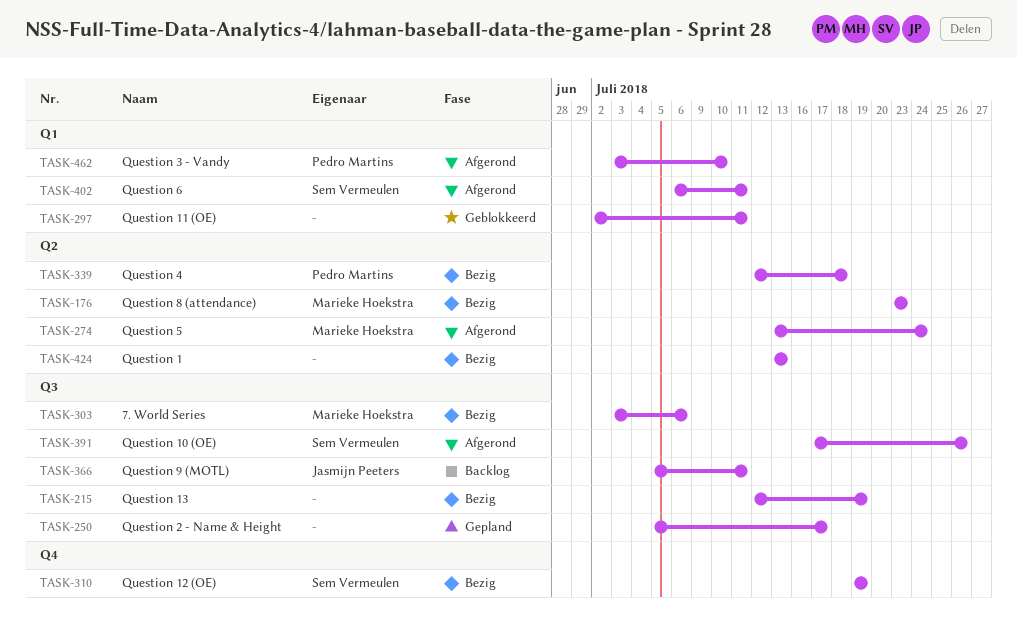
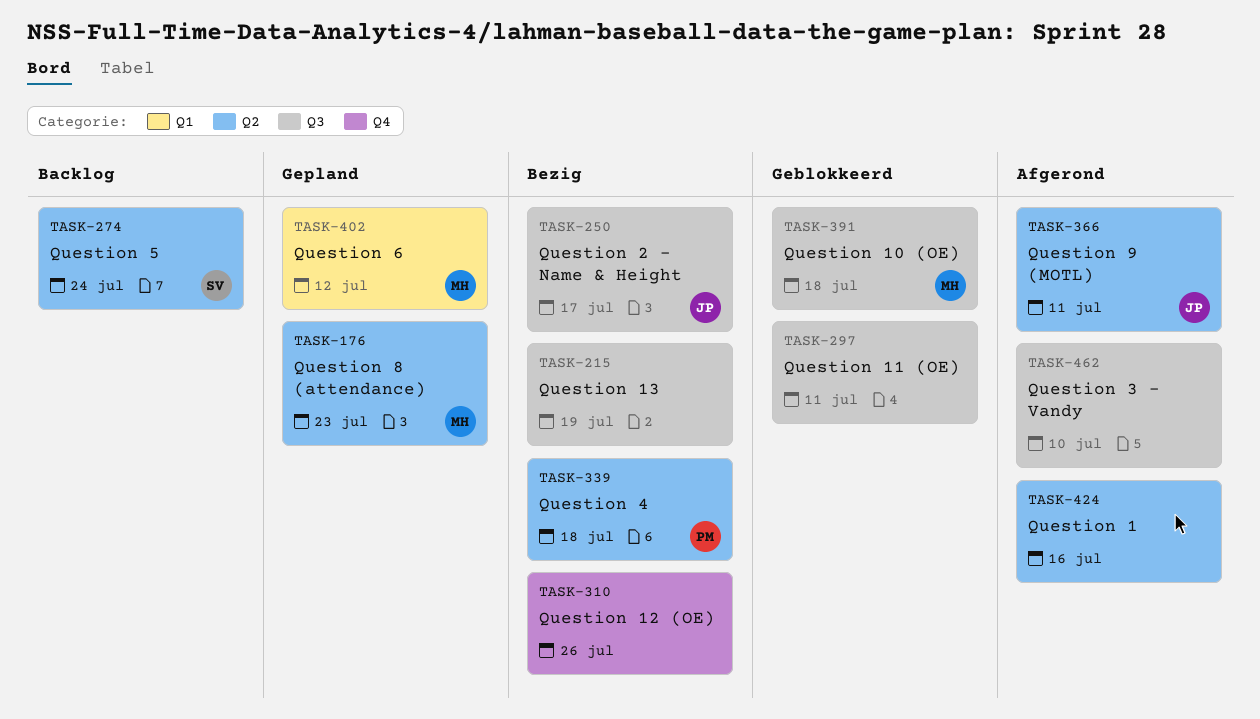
TASK-176, status: Bezig -> Gepland
TASK-250, status: Gepland -> Bezig
TASK-250, owner: none -> Jasmijn Peeters
TASK-274, status: Afgerond -> Backlog
TASK-274, owner: Marieke Hoekstra -> Sem Vermeulen
TASK-297, label: Q1 -> Q3
TASK-303: present -> none
TASK-310, owner: Sem Vermeulen -> none
TASK-310, due: Jul 19 -> Jul 26
TASK-366, status: Backlog -> Afgerond
TASK-366, label: Q3 -> Q2
TASK-391, status: Afgerond -> Geblokkeerd
TASK-391, owner: Sem Vermeulen -> Marieke Hoekstra
TASK-391, due: Jul 26 -> Jul 18
TASK-402, status: Afgerond -> Gepland
TASK-402, owner: Sem Vermeulen -> Marieke Hoekstra
TASK-402, due: Jul 11 -> Jul 12
TASK-424, status: Bezig -> Afgerond
TASK-424, due: Jul 13 -> Jul 16
TASK-462, owner: Pedro Martins -> none
TASK-462, label: Q1 -> Q3

